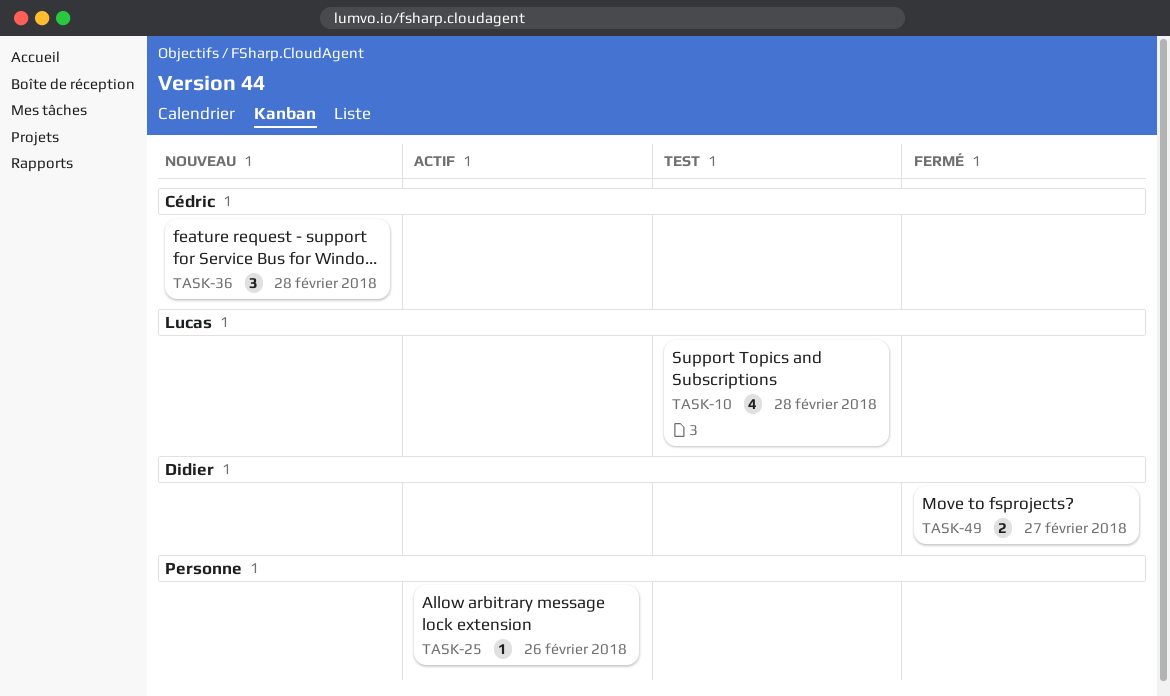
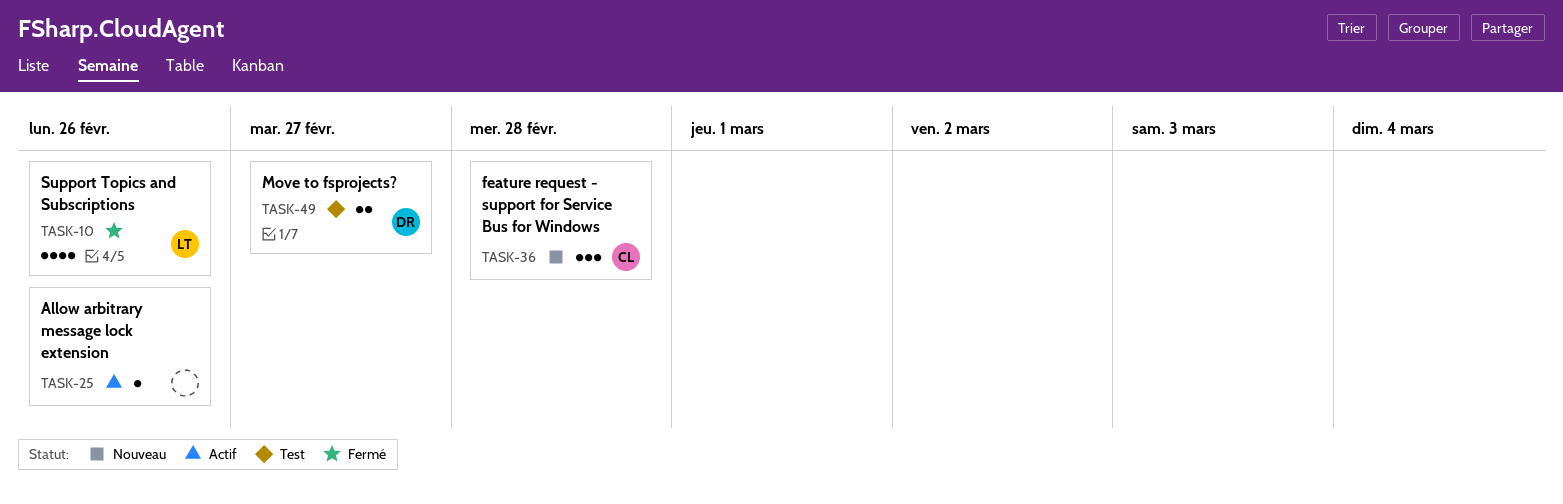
TASK-10, status: Test -> Fermé
TASK-10, due: Feb 28 -> Feb 26
TASK-49, status: Fermé -> Test

